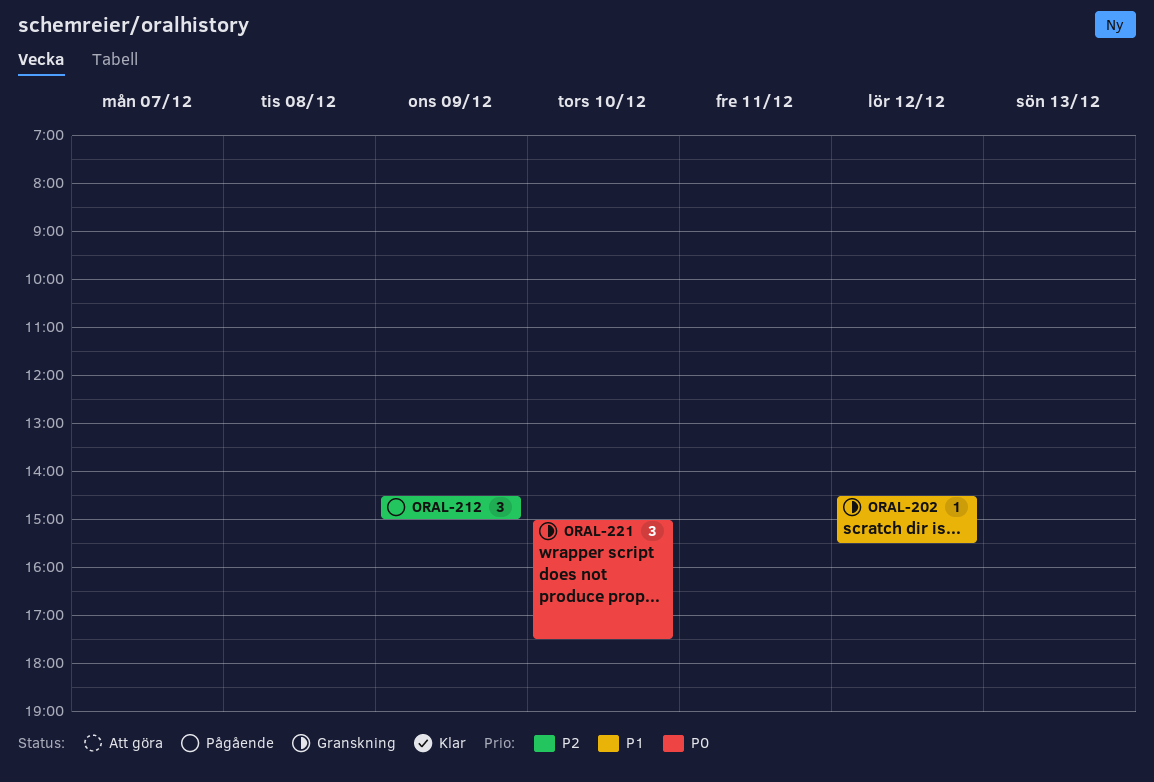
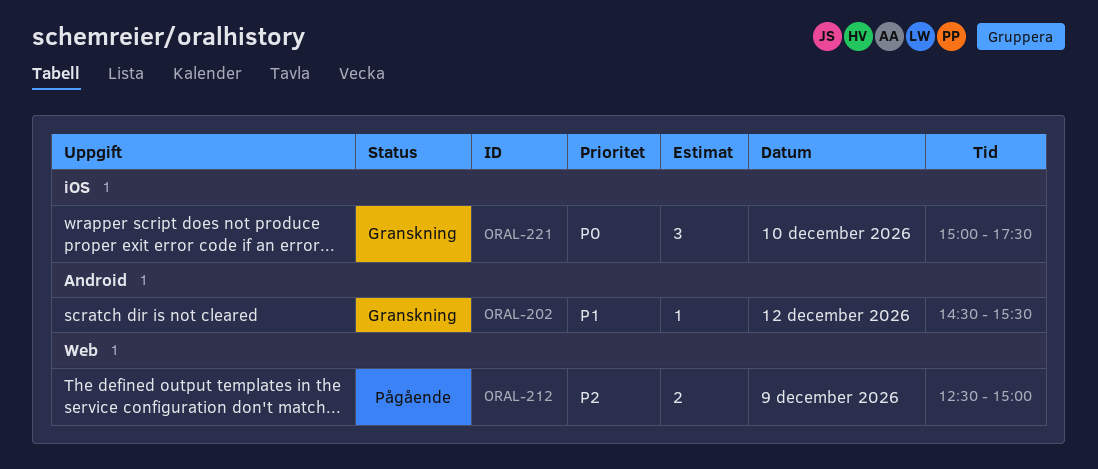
ORAL-212, estimate: 3 -> 2
ORAL-212, begins: 14:30 -> 12:30

